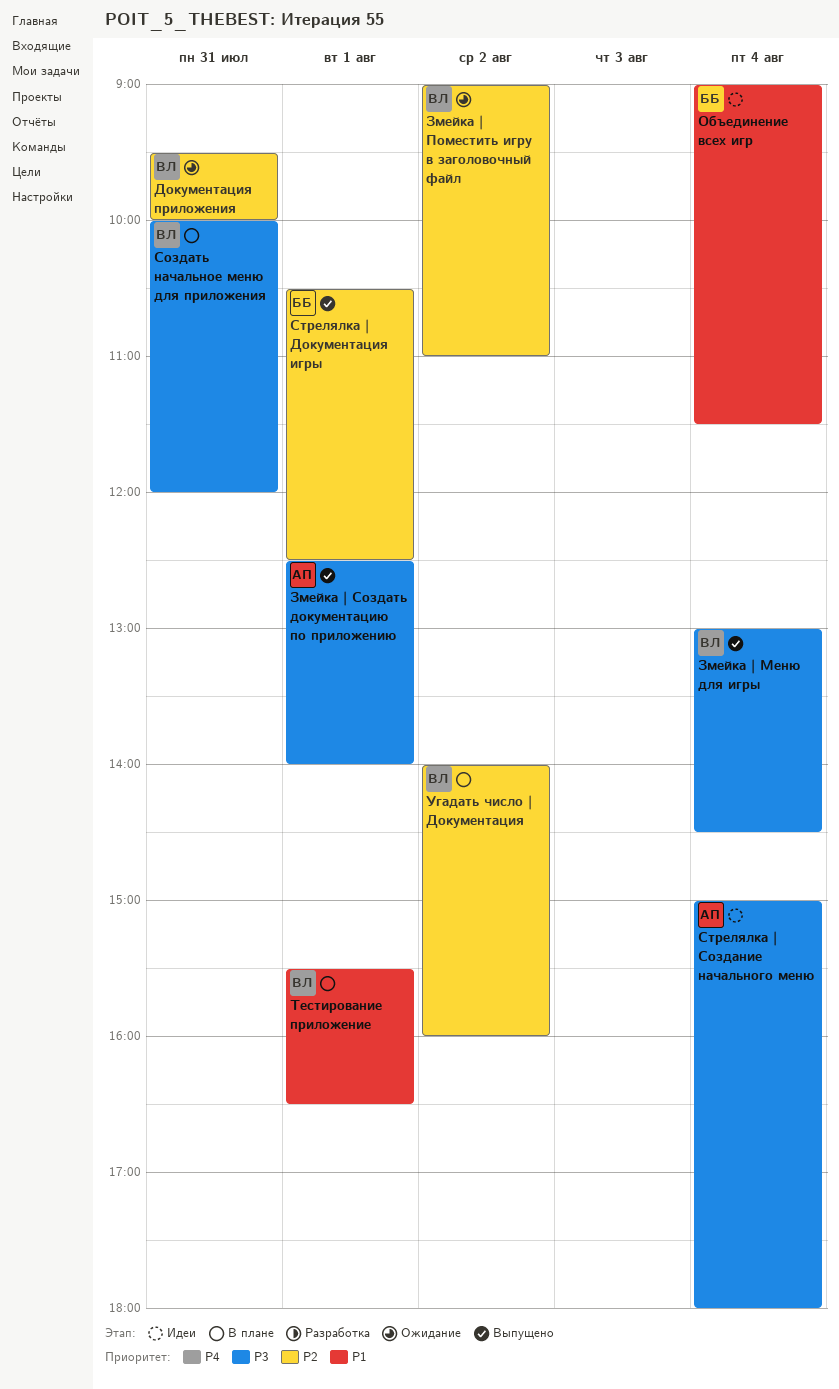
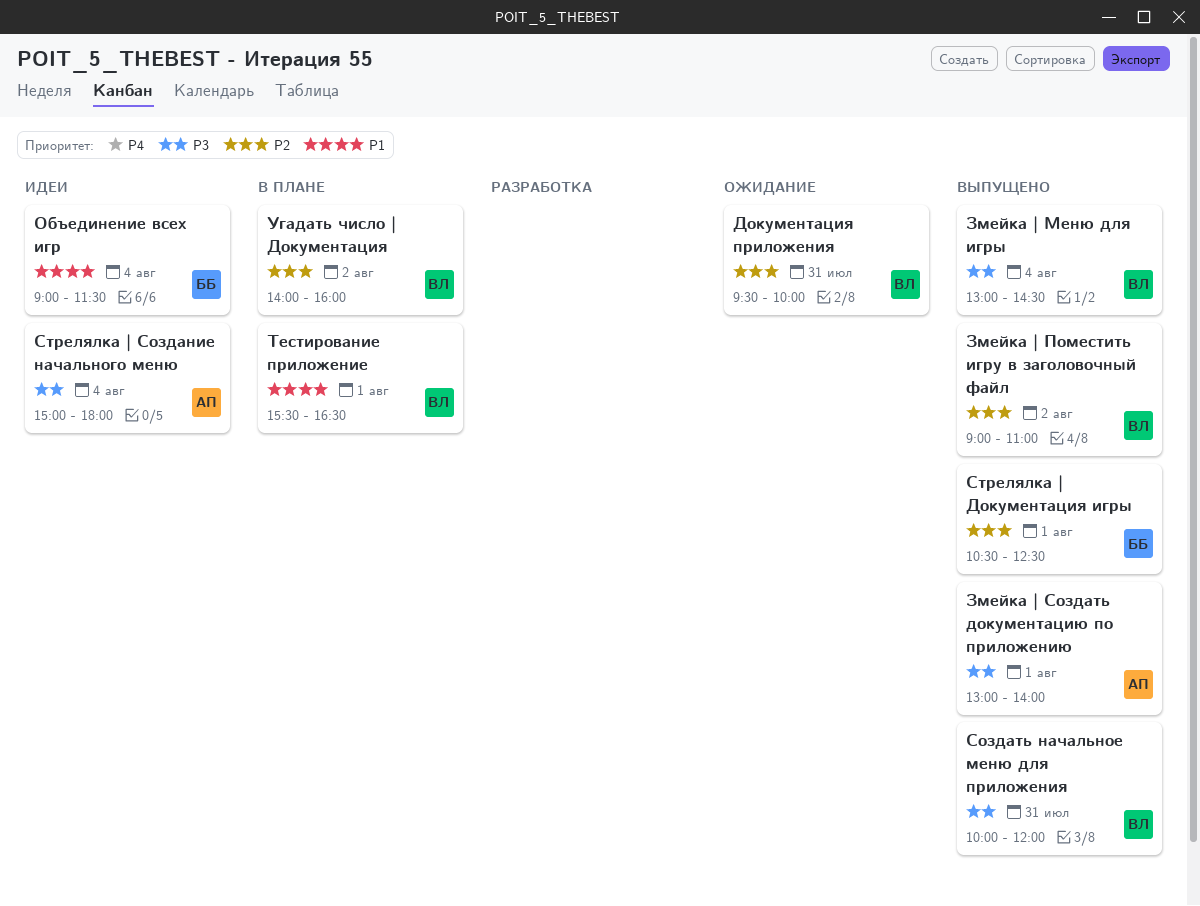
Змейка | Поместить игру в заголовочный файл, status: Ожидание -> Выпущено
Змейка | Создать документацию по приложению, begins: 12:30 -> 13:00
Создать начальное меню для приложения, status: В плане -> Выпущено

